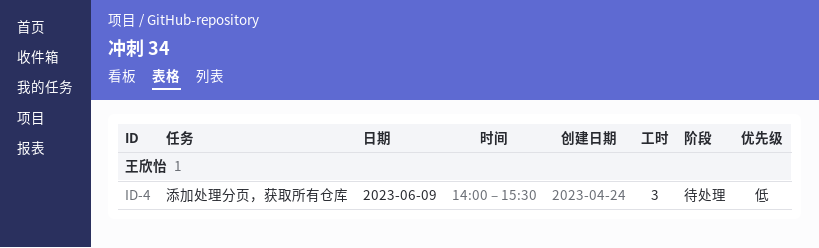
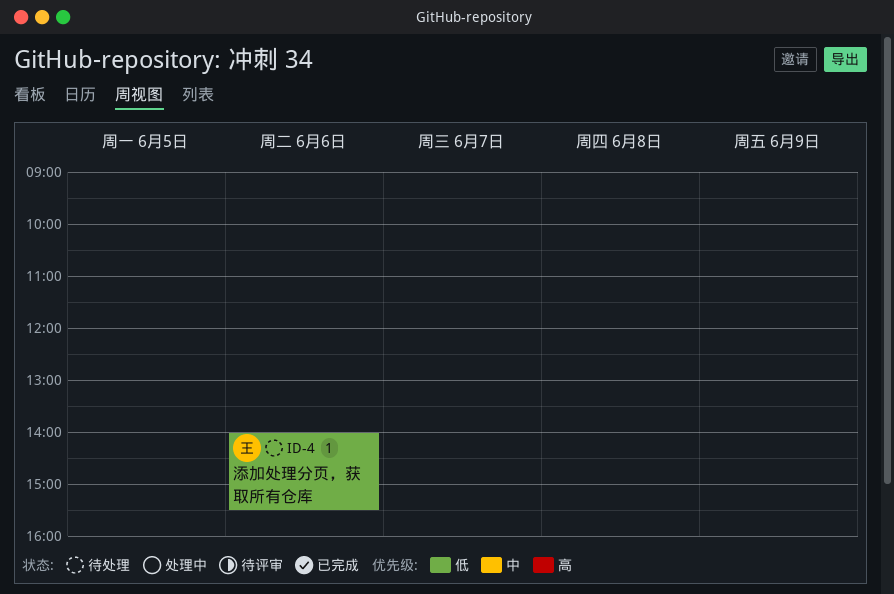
ID-4, estimate: 3 -> 1
ID-4, day: Jun 9 -> Jun 6

